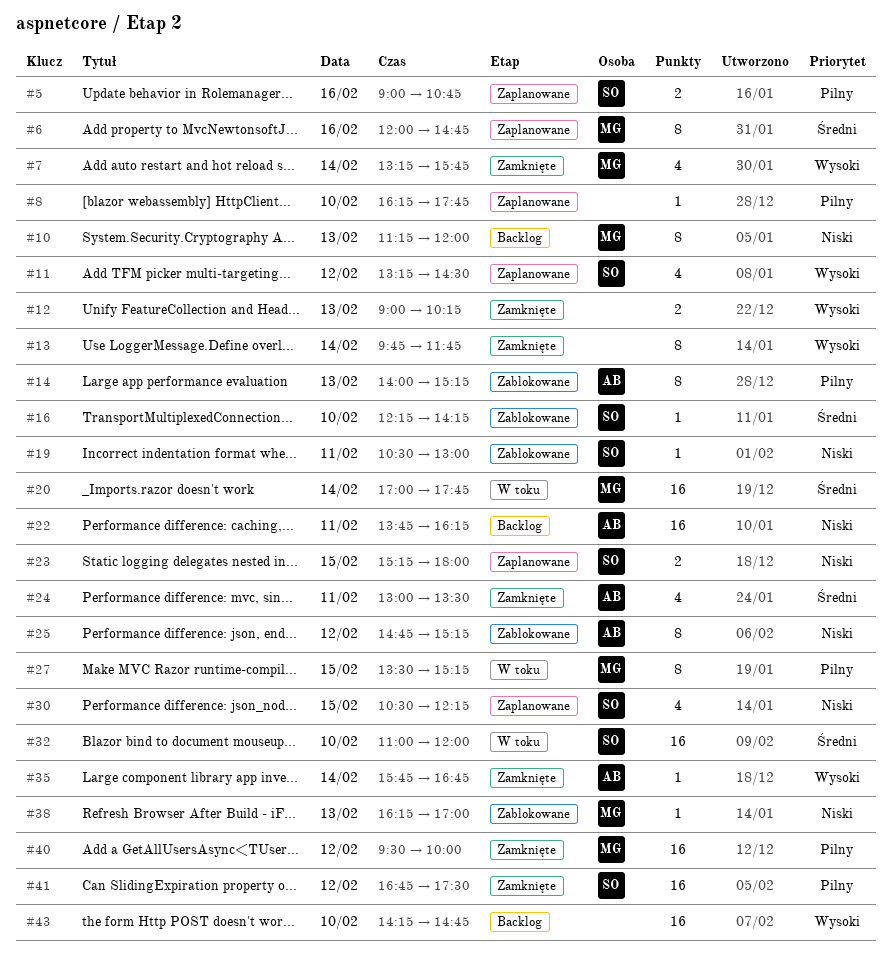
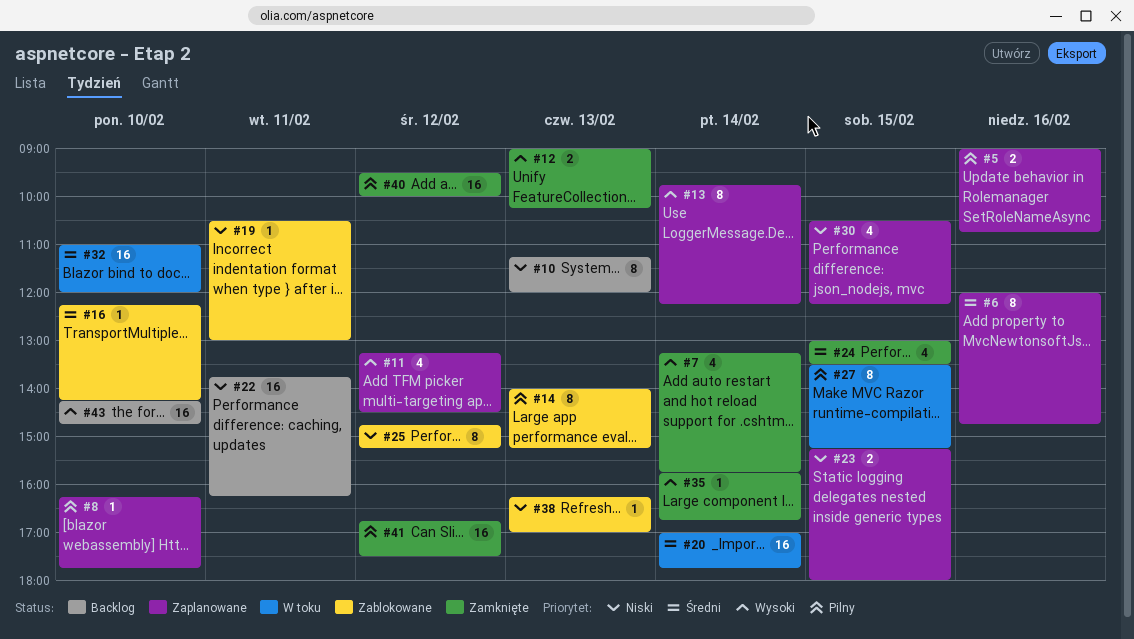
#13, status: Zamknięte -> Zaplanowane
#13, ends: 11:45 -> 12:15
#24, day: Feb 11 -> Feb 15

